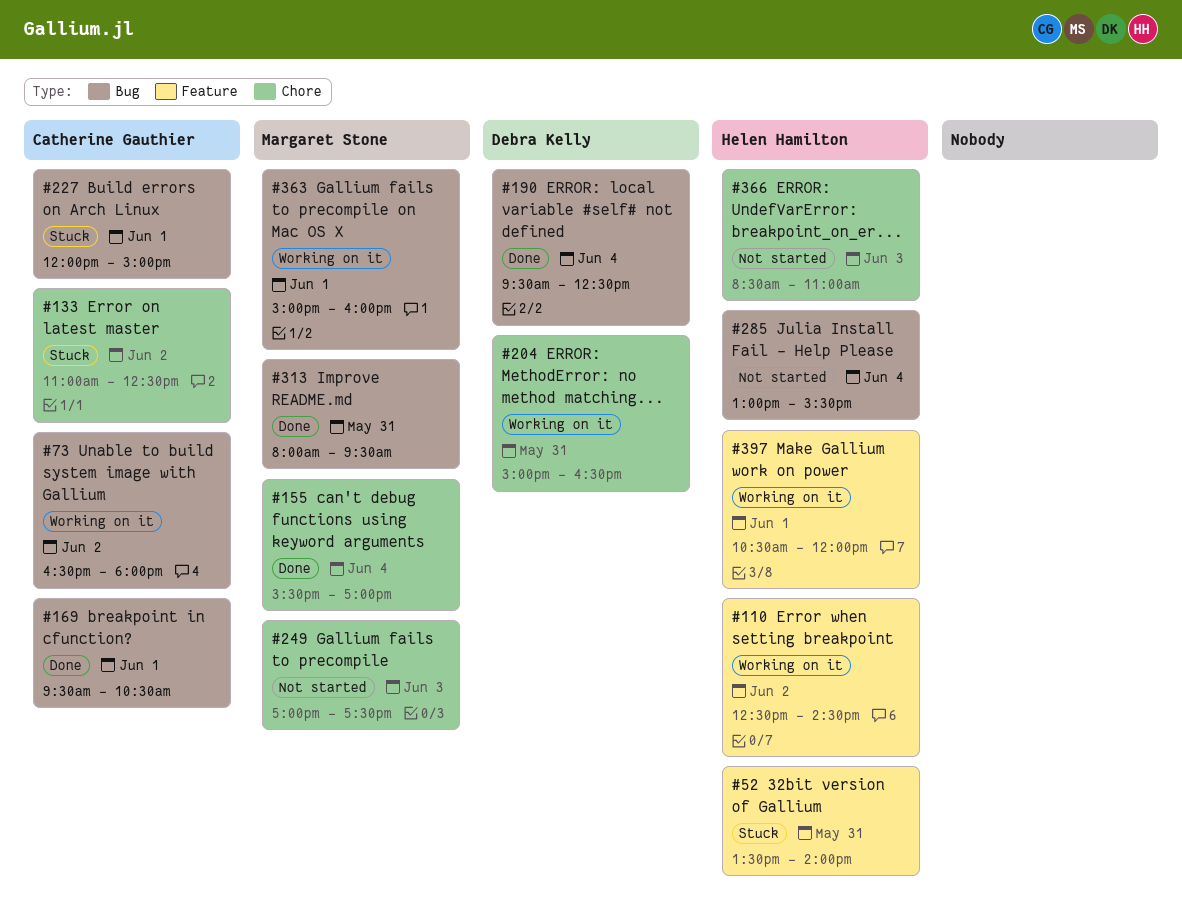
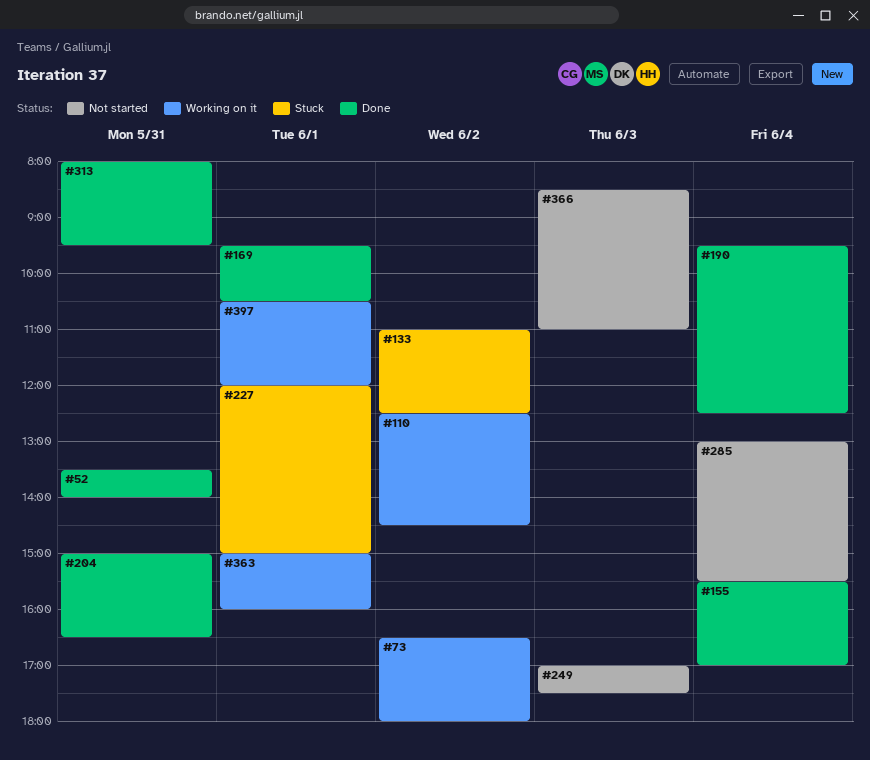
#52, status: Stuck -> Done
#204, status: Working on it -> Done

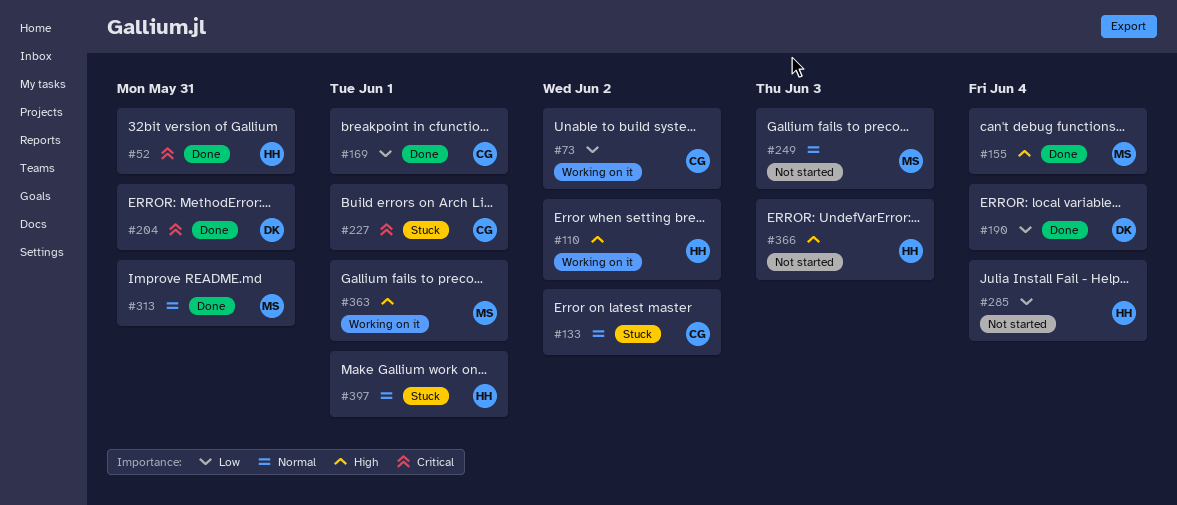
#397, status: Working on it -> Stuck

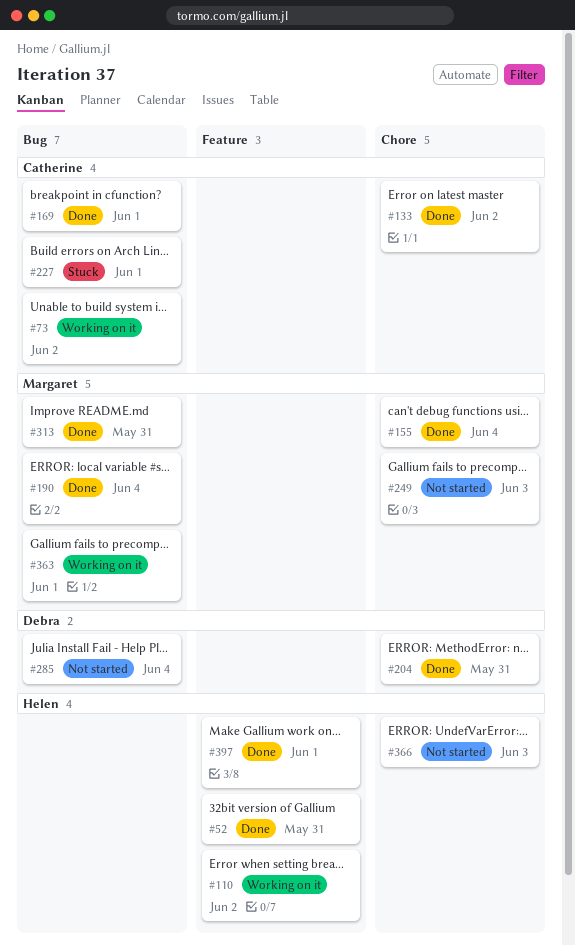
#133, status: Stuck -> Done
#190, owner: Debra -> Margaret
#285, owner: Helen -> Debra
#397, status: Stuck -> Done

